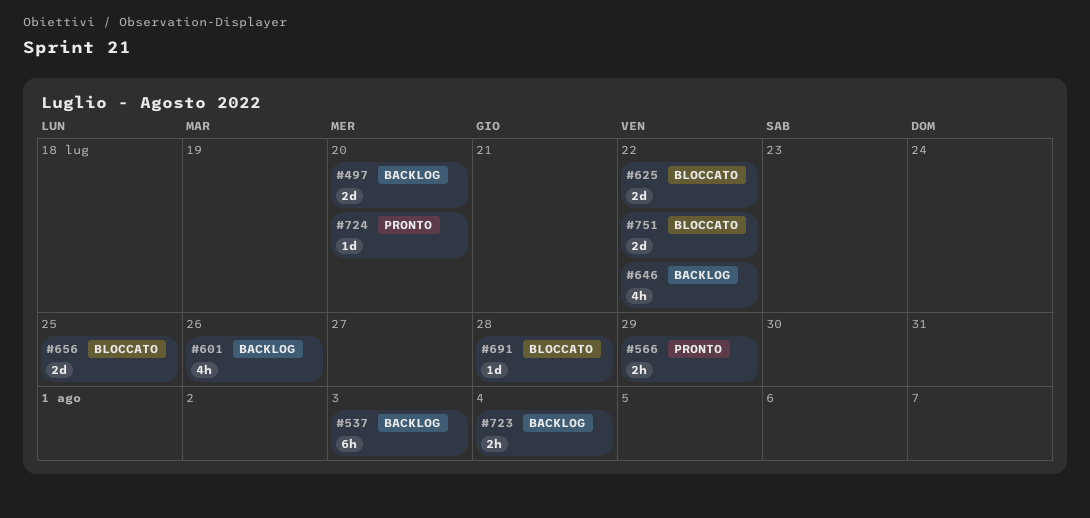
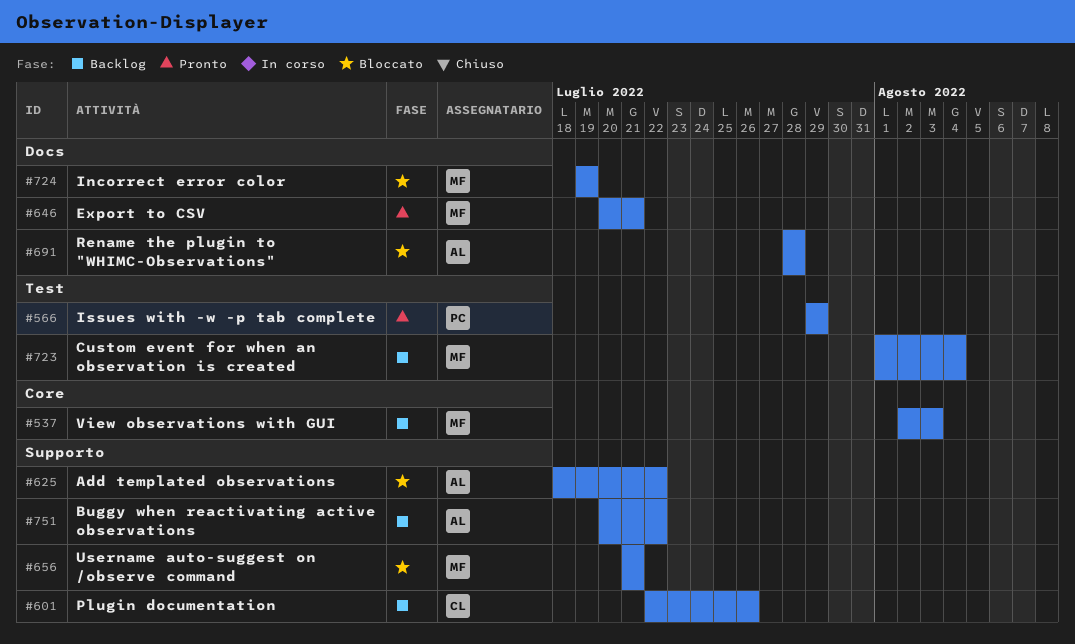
#497: present -> none
#646, status: Backlog -> Pronto
#646, due: Jul 22 -> Jul 21
#656, due: Jul 25 -> Jul 21
#724, status: Pronto -> Bloccato
#724, due: Jul 20 -> Jul 19
#751, status: Bloccato -> Backlog

